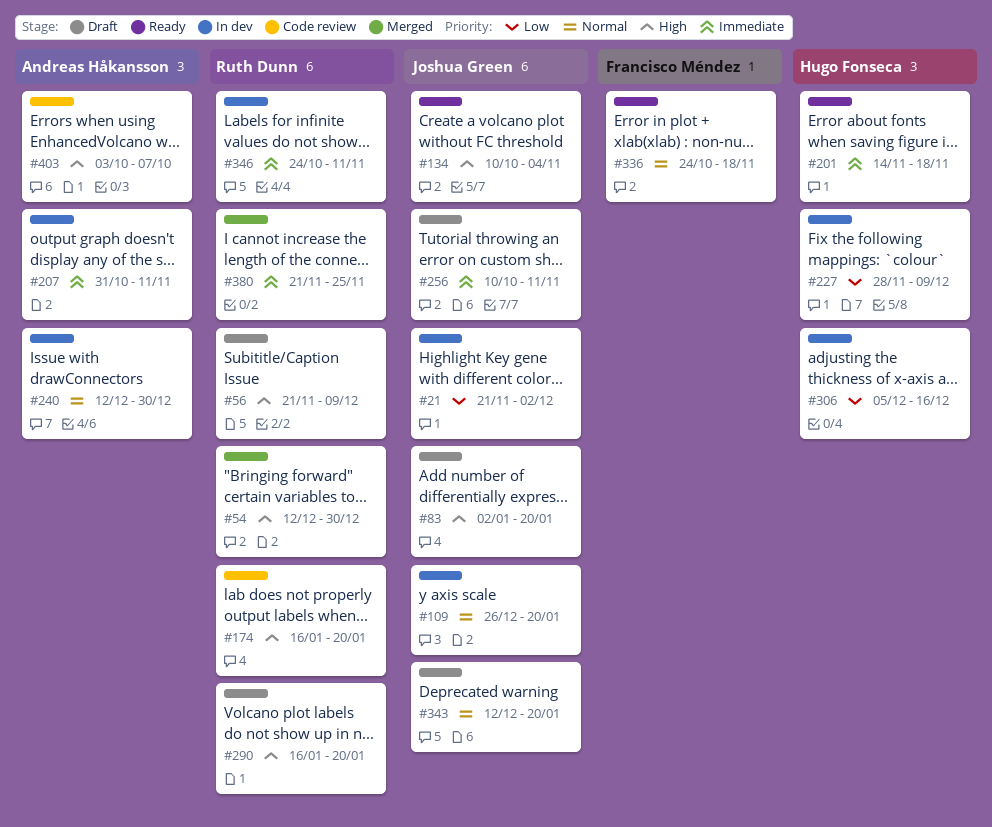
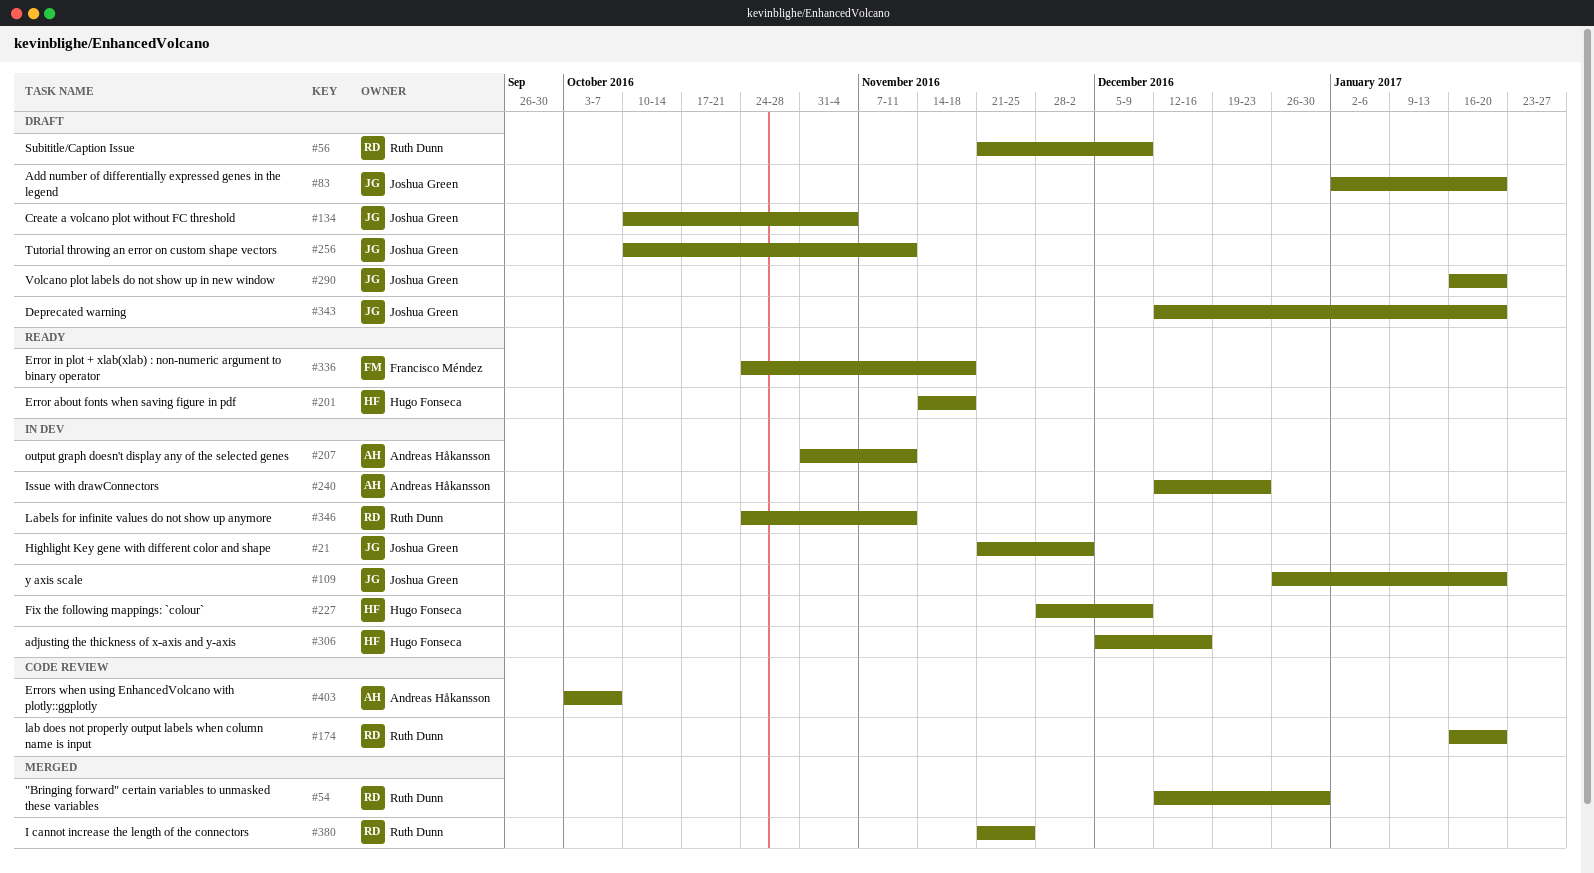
#134, status: Ready -> Draft
#240, due: Dec 30 -> Dec 23
#290, owner: Ruth Dunn -> Joshua Green

